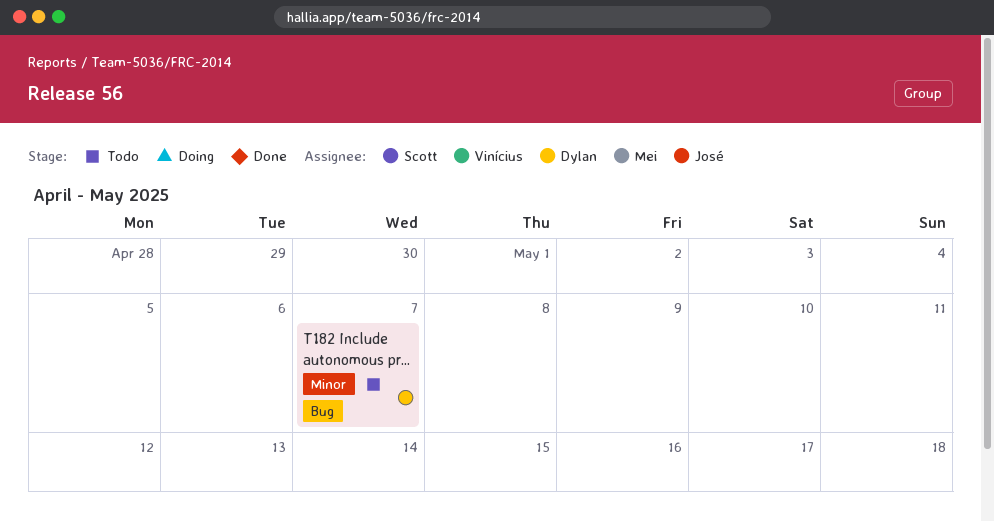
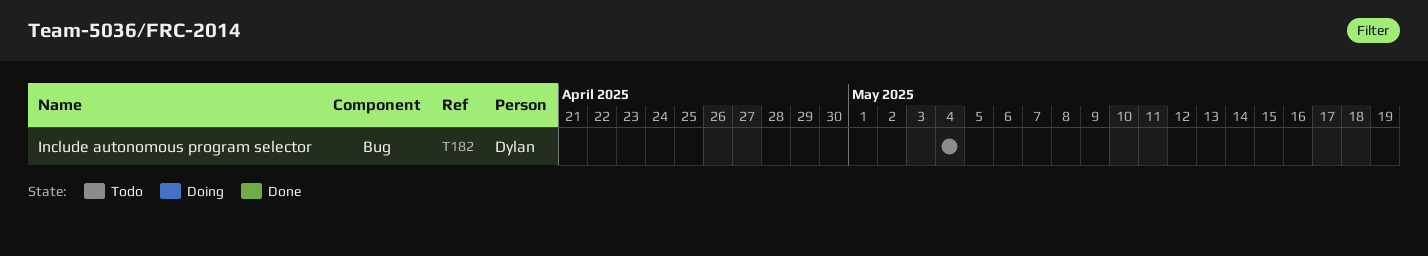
T182, due: May 7 -> May 4

